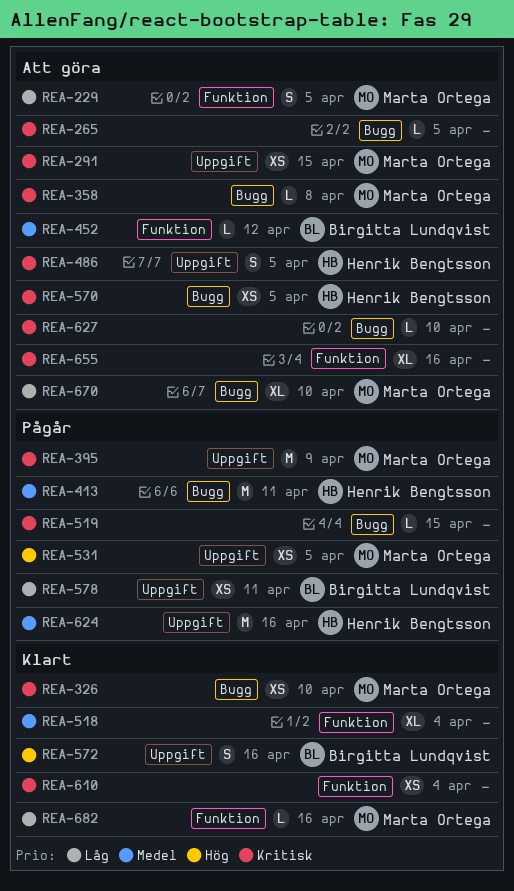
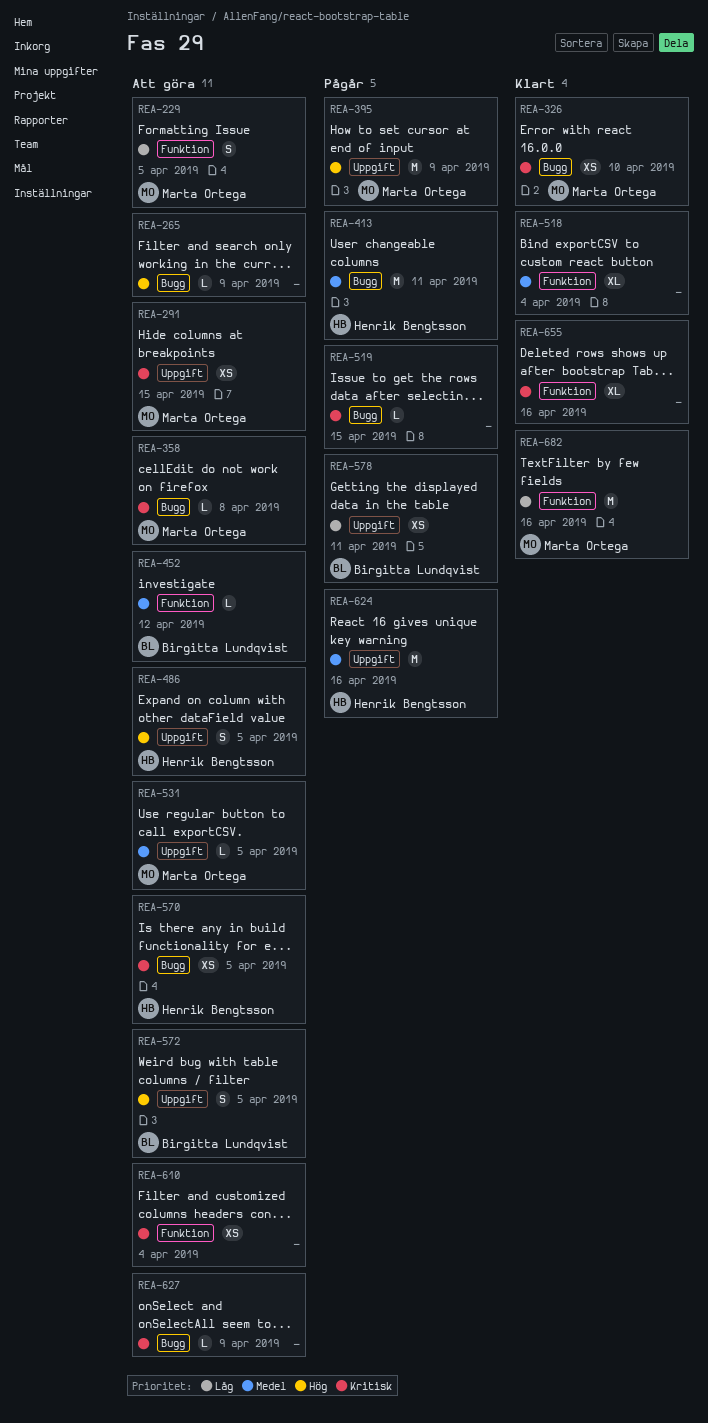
REA-265, priority: Kritisk -> Hög
REA-265, due: Apr 5 -> Apr 9
REA-395, priority: Kritisk -> Hög
REA-486, priority: Kritisk -> Hög
REA-531, status: Pågår -> Att göra
REA-531, priority: Hög -> Medel
REA-531, estimate: XS -> L
REA-572, status: Klart -> Att göra
REA-572, due: Apr 16 -> Apr 5
REA-610, status: Klart -> Att göra
REA-627, due: Apr 10 -> Apr 9
REA-655, status: Att göra -> Klart
REA-670: present -> none
REA-682, estimate: L -> M

